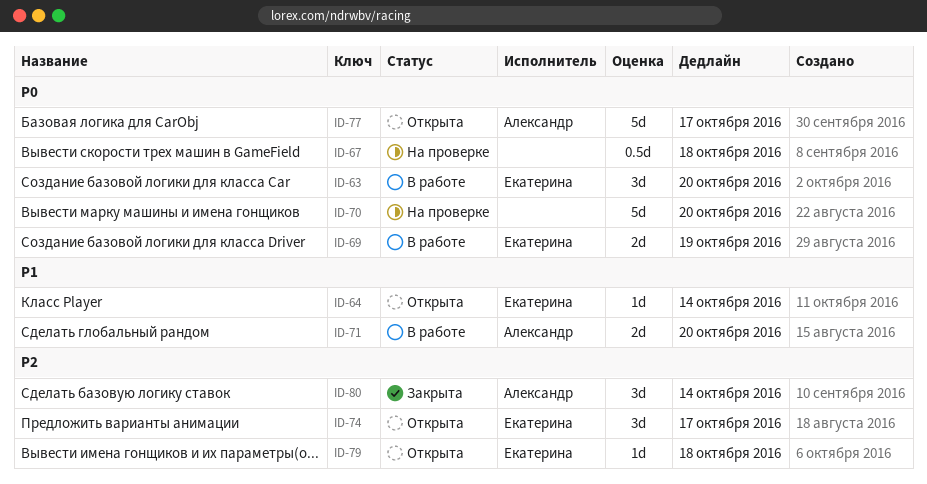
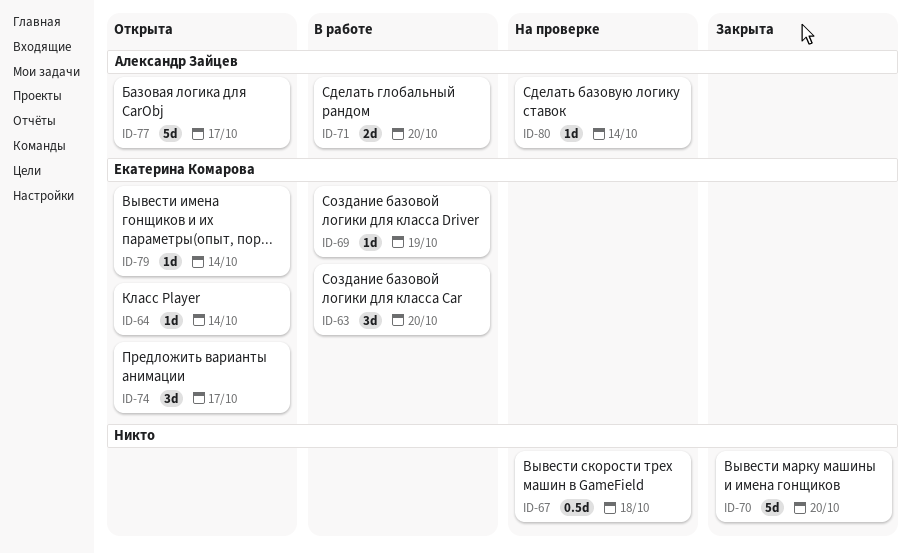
ID-69, estimate: 2d -> 1d
ID-70, status: На проверке -> Закрыта
ID-79, due: Oct 18 -> Oct 14
ID-80, status: Закрыта -> На проверке
ID-80, estimate: 3d -> 1d

